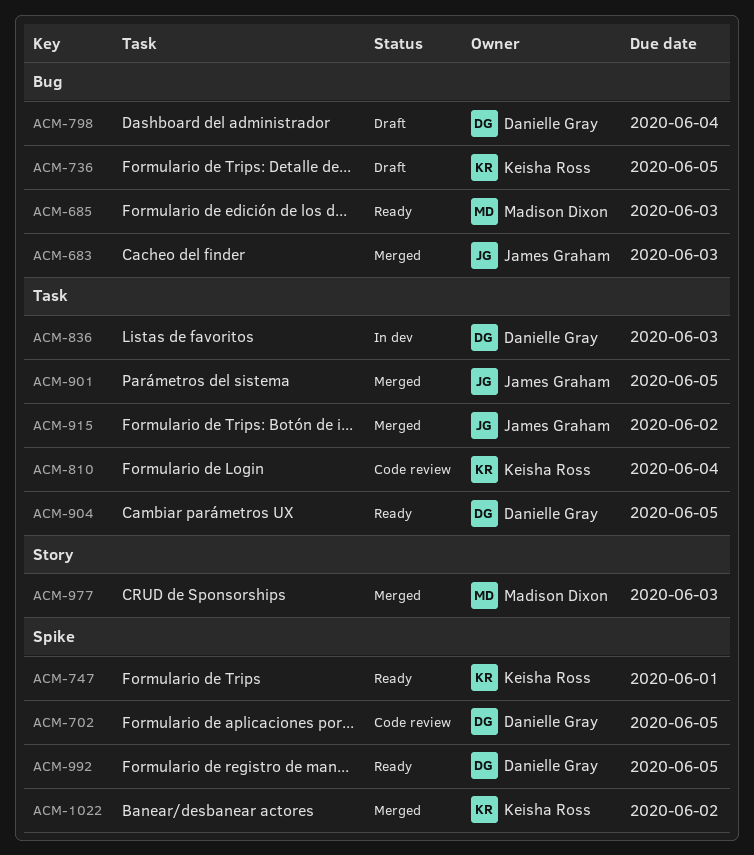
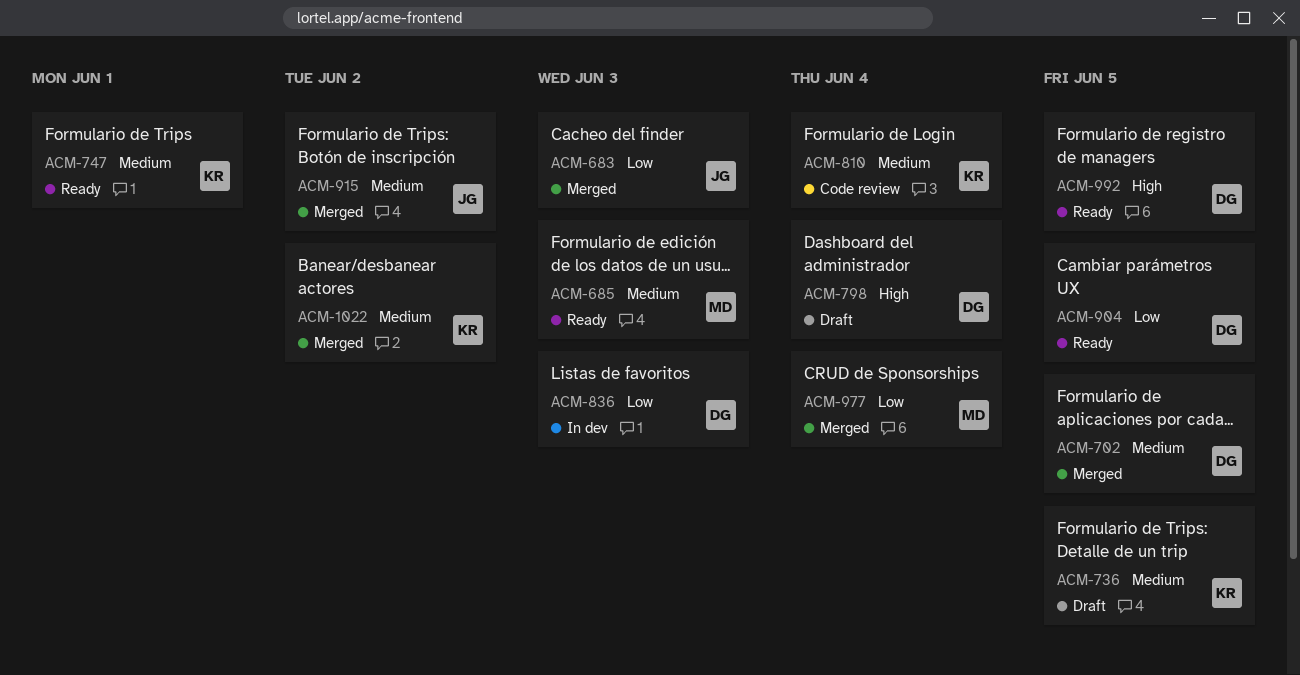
ACM-702, status: Code review -> Merged
ACM-901: present -> none
ACM-977, due: Jun 3 -> Jun 4

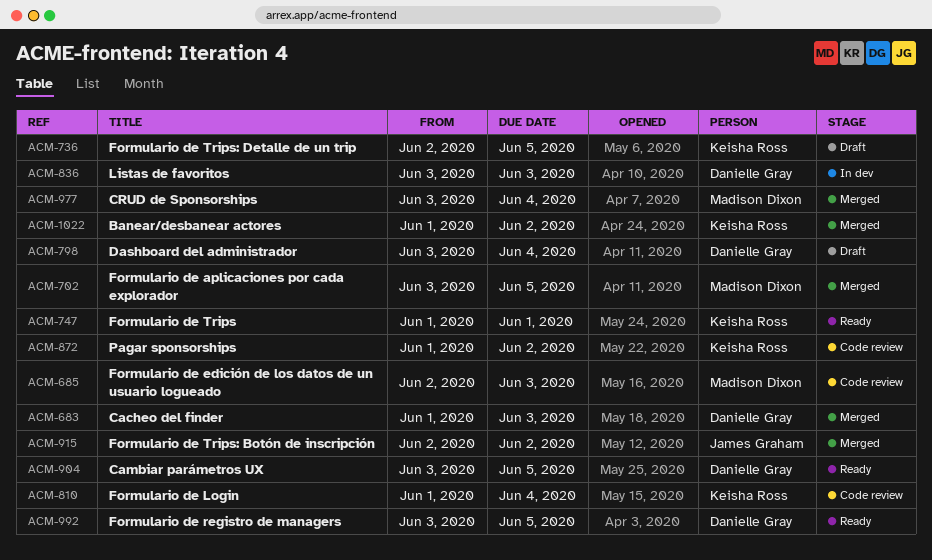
ACM-683, owner: James Graham -> Danielle Gray
ACM-685, status: Ready -> Code review
ACM-702, owner: Danielle Gray -> Madison Dixon
ACM-872: none -> present

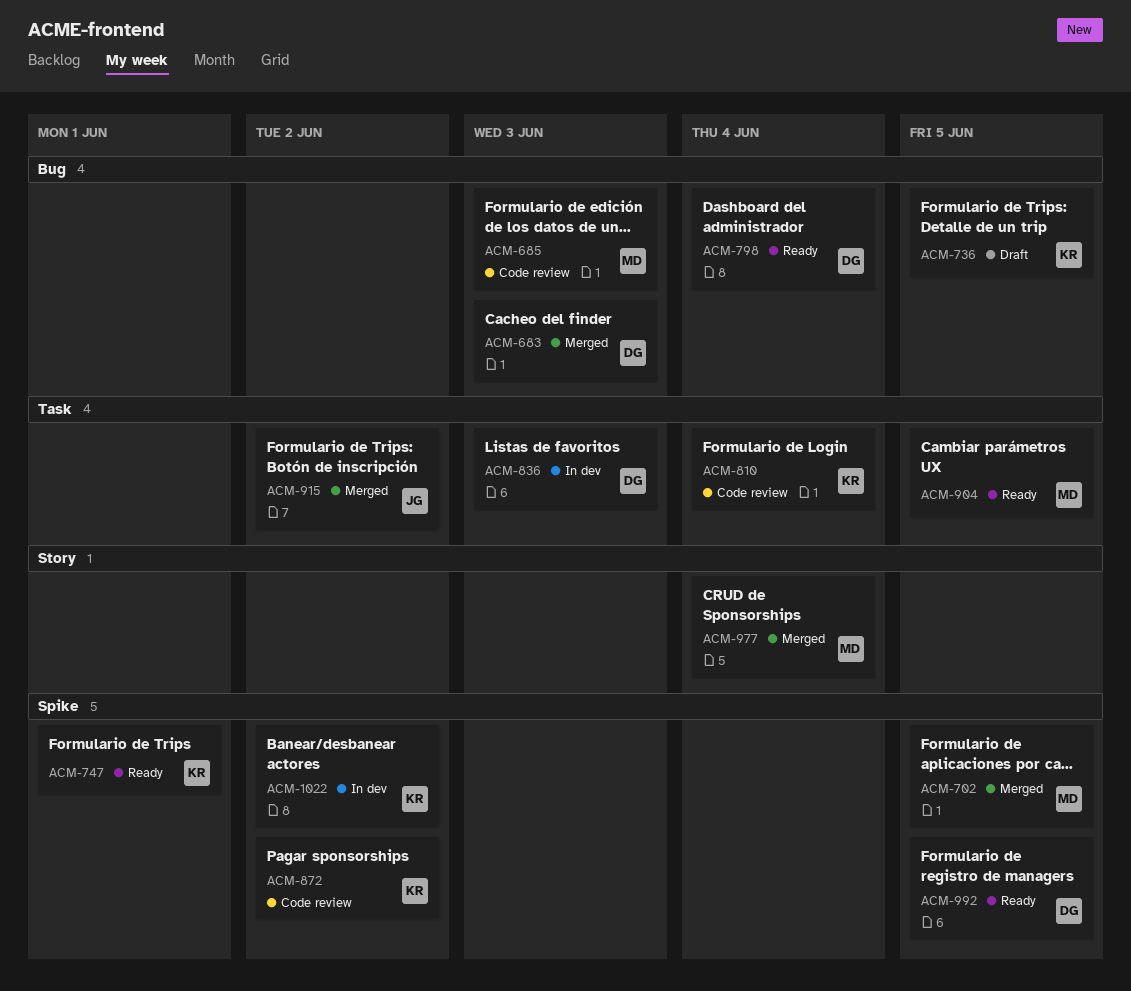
ACM-798, status: Draft -> Ready
ACM-904, owner: Danielle Gray -> Madison Dixon
ACM-1022, status: Merged -> In dev

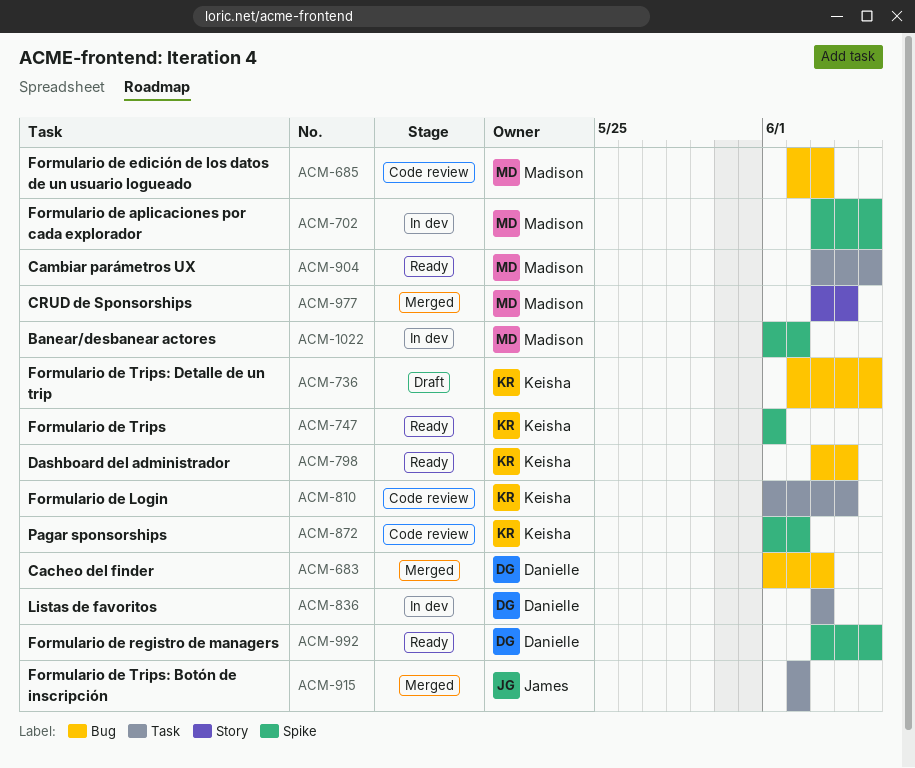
ACM-702, status: Merged -> In dev
ACM-798, owner: Danielle -> Keisha
ACM-1022, owner: Keisha -> Madison

